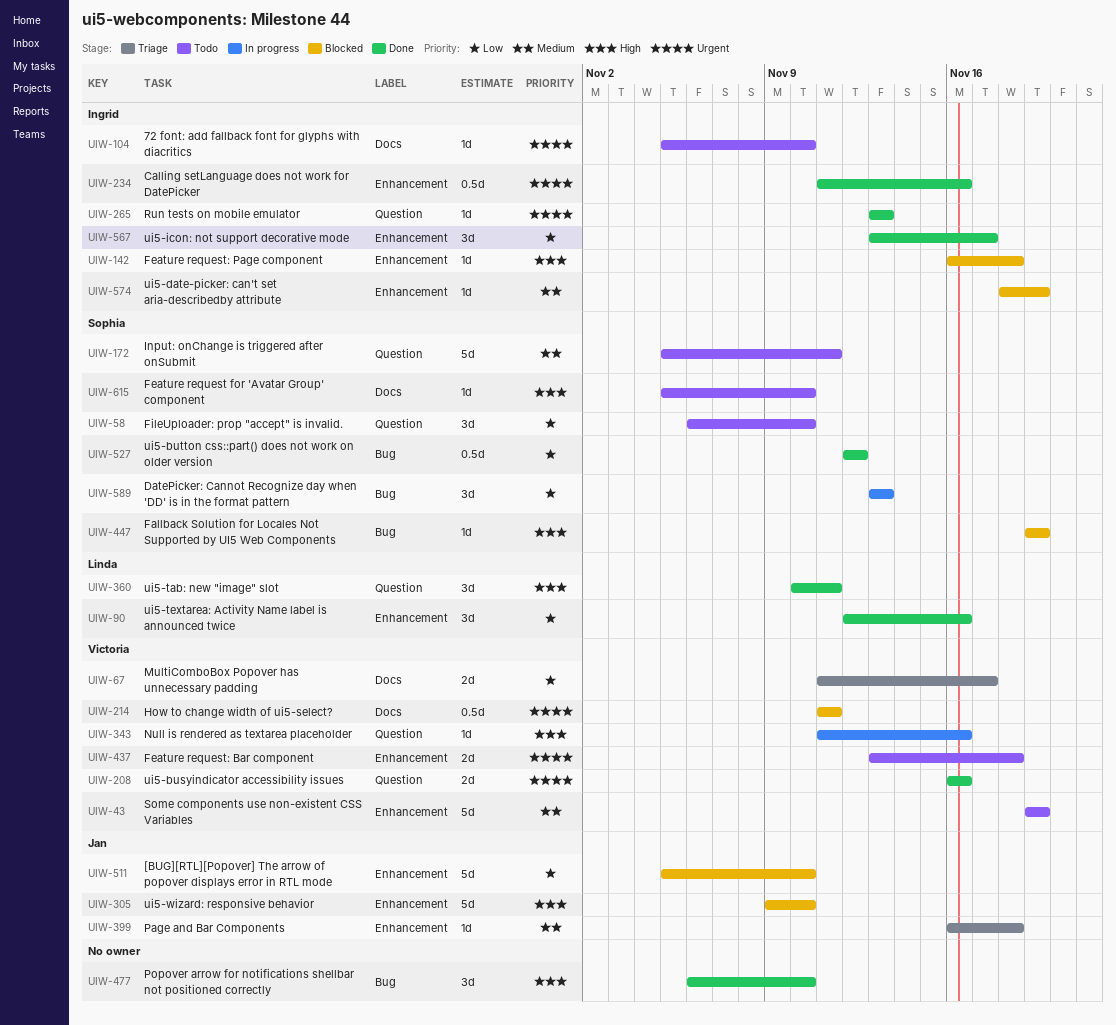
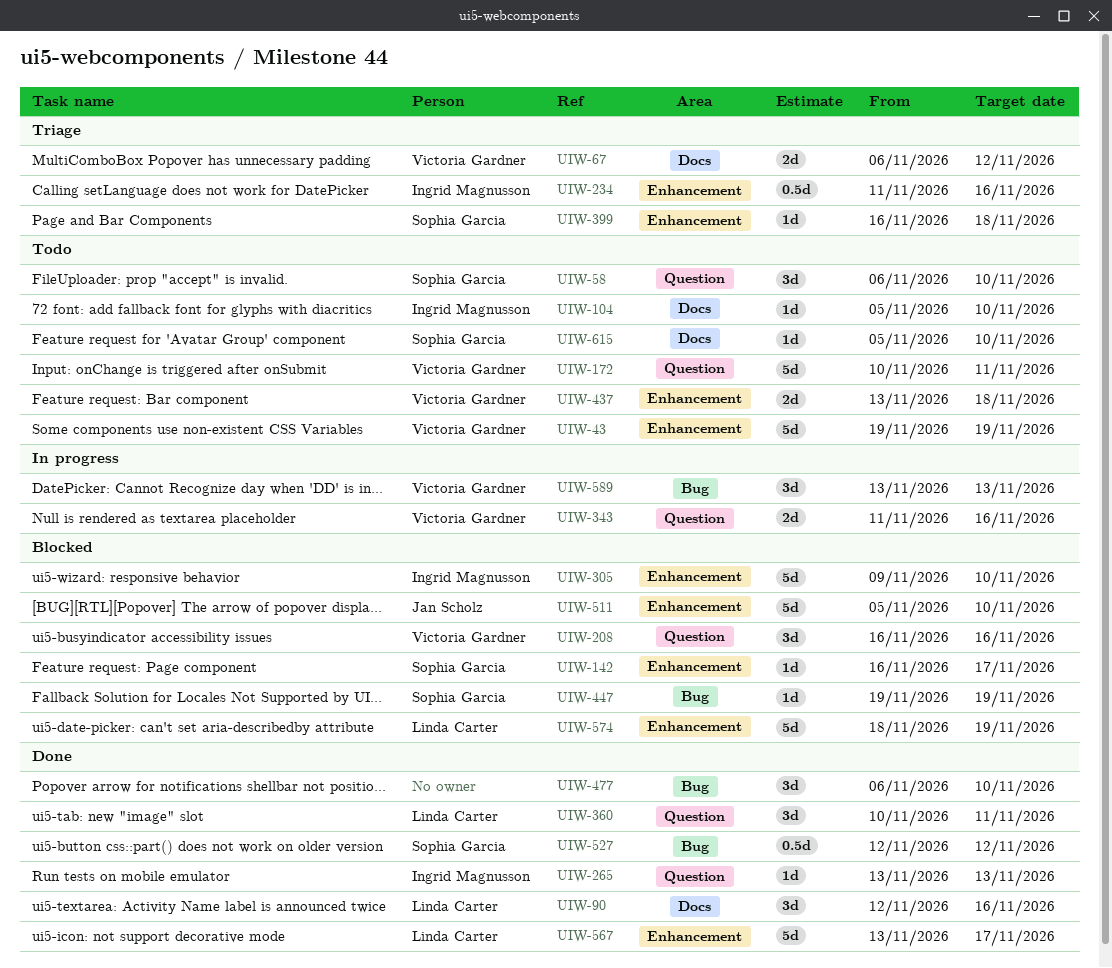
UIW-67, start: Nov 11 -> Nov 6
UIW-67, due: Nov 17 -> Nov 12
UIW-90, label: Enhancement -> Docs
UIW-142, owner: Ingrid Magnusson -> Sophia Garcia
UIW-142, due: Nov 18 -> Nov 17
UIW-172, owner: Sophia Garcia -> Victoria Gardner
UIW-172, start: Nov 5 -> Nov 10
UIW-208, status: Done -> Blocked
UIW-208, estimate: 2d -> 3d
UIW-214: present -> none
UIW-234, status: Done -> Triage
UIW-305, owner: Jan Scholz -> Ingrid Magnusson
UIW-343, estimate: 1d -> 2d
UIW-399, owner: Jan Scholz -> Sophia Garcia
UIW-567, owner: Ingrid Magnusson -> Linda Carter
UIW-567, estimate: 3d -> 5d
UIW-574, owner: Ingrid Magnusson -> Linda Carter
UIW-574, estimate: 1d -> 5d
UIW-589, owner: Sophia Garcia -> Victoria Gardner

